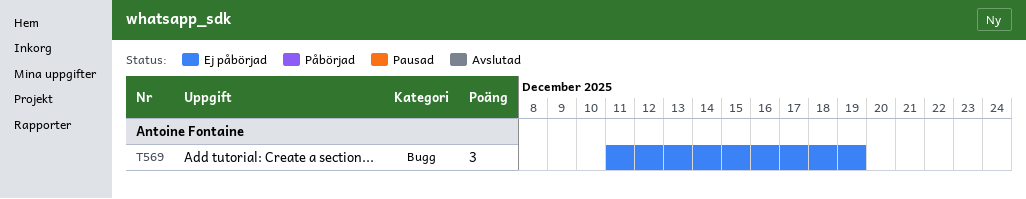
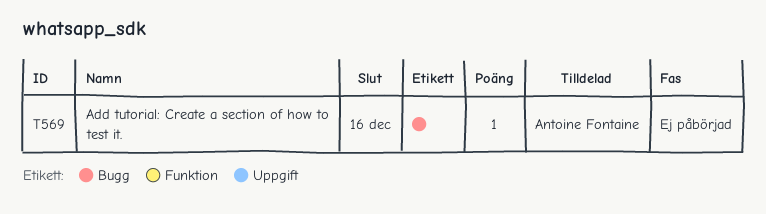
T569, estimate: 3 -> 1
T569, due: Dec 19 -> Dec 16

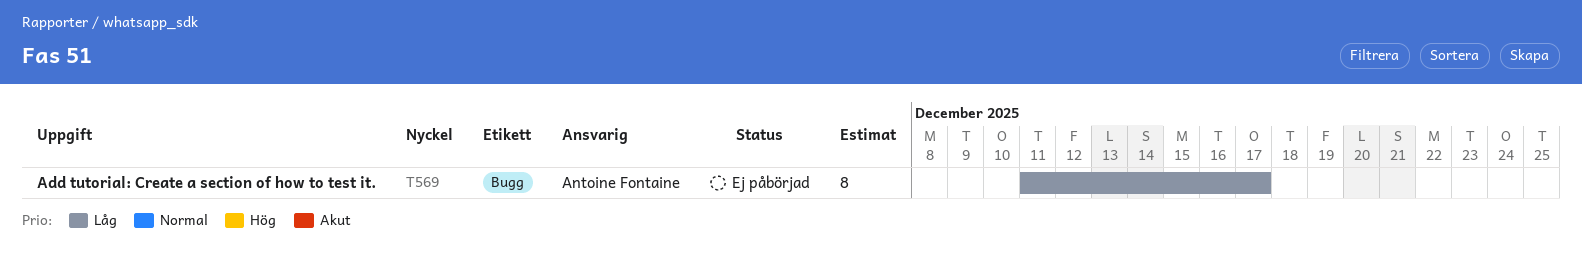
T569, estimate: 1 -> 8
T569, due: Dec 16 -> Dec 17

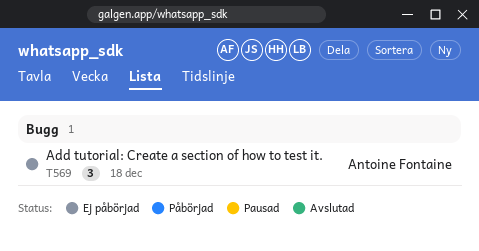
T569, estimate: 8 -> 3
T569, due: Dec 17 -> Dec 18

